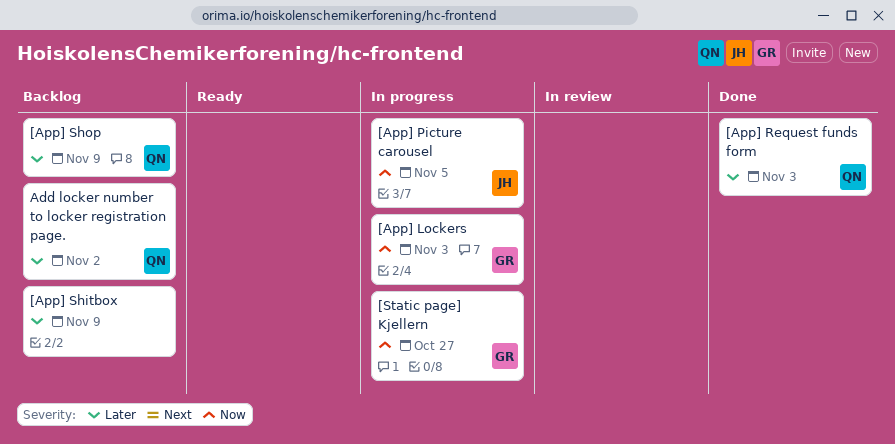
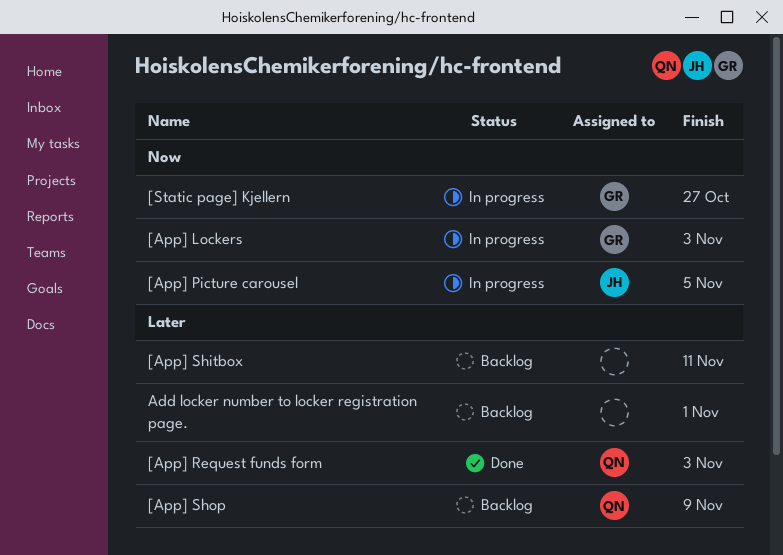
[App] Shitbox, due: Nov 9 -> Nov 11
Add locker number to locker registration page., owner: QN -> none
Add locker number to locker registration page., due: Nov 2 -> Nov 1

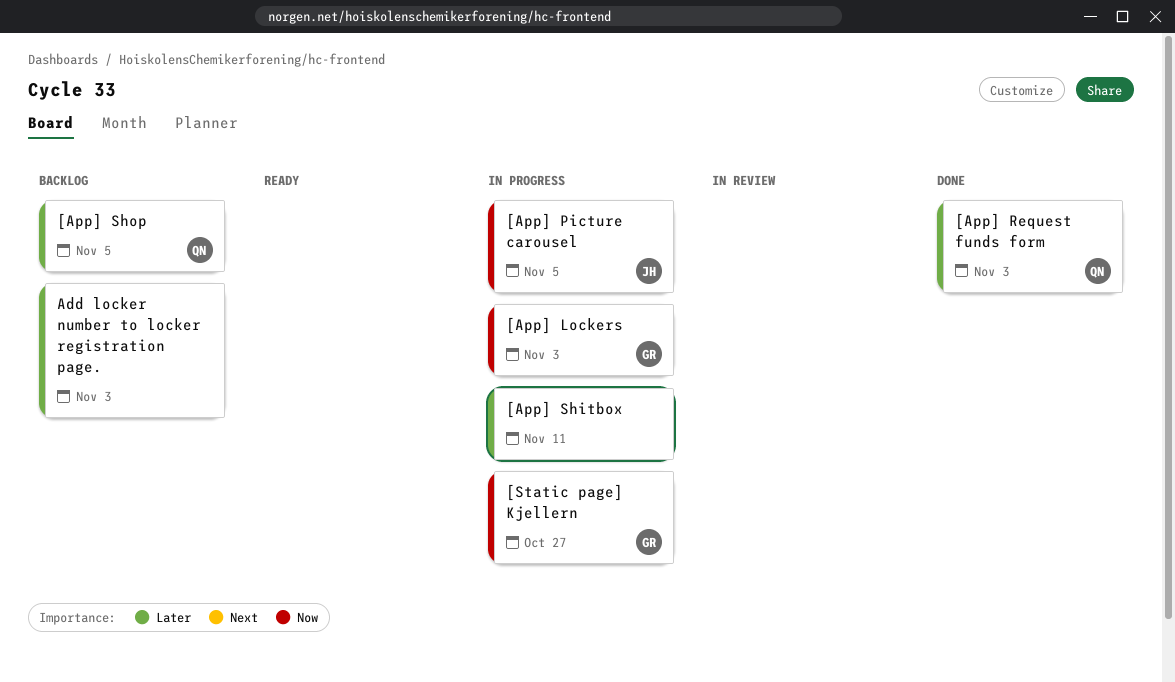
[App] Shitbox, status: Backlog -> In progress
[App] Shop, due: Nov 9 -> Nov 5
Add locker number to locker registration page., due: Nov 1 -> Nov 3

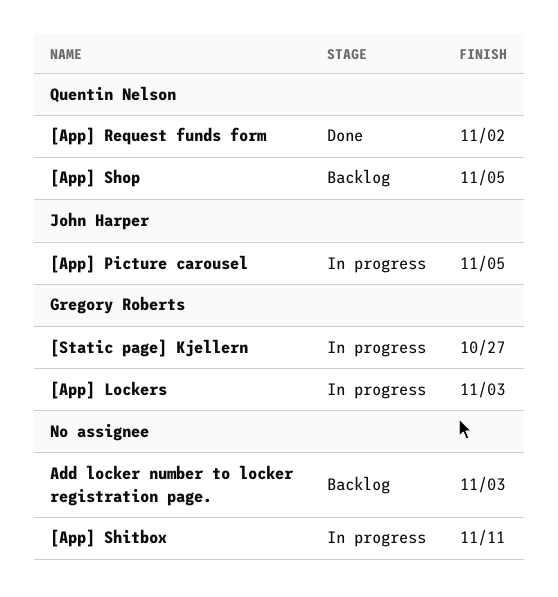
[App] Request funds form, due: Nov 3 -> Nov 2

